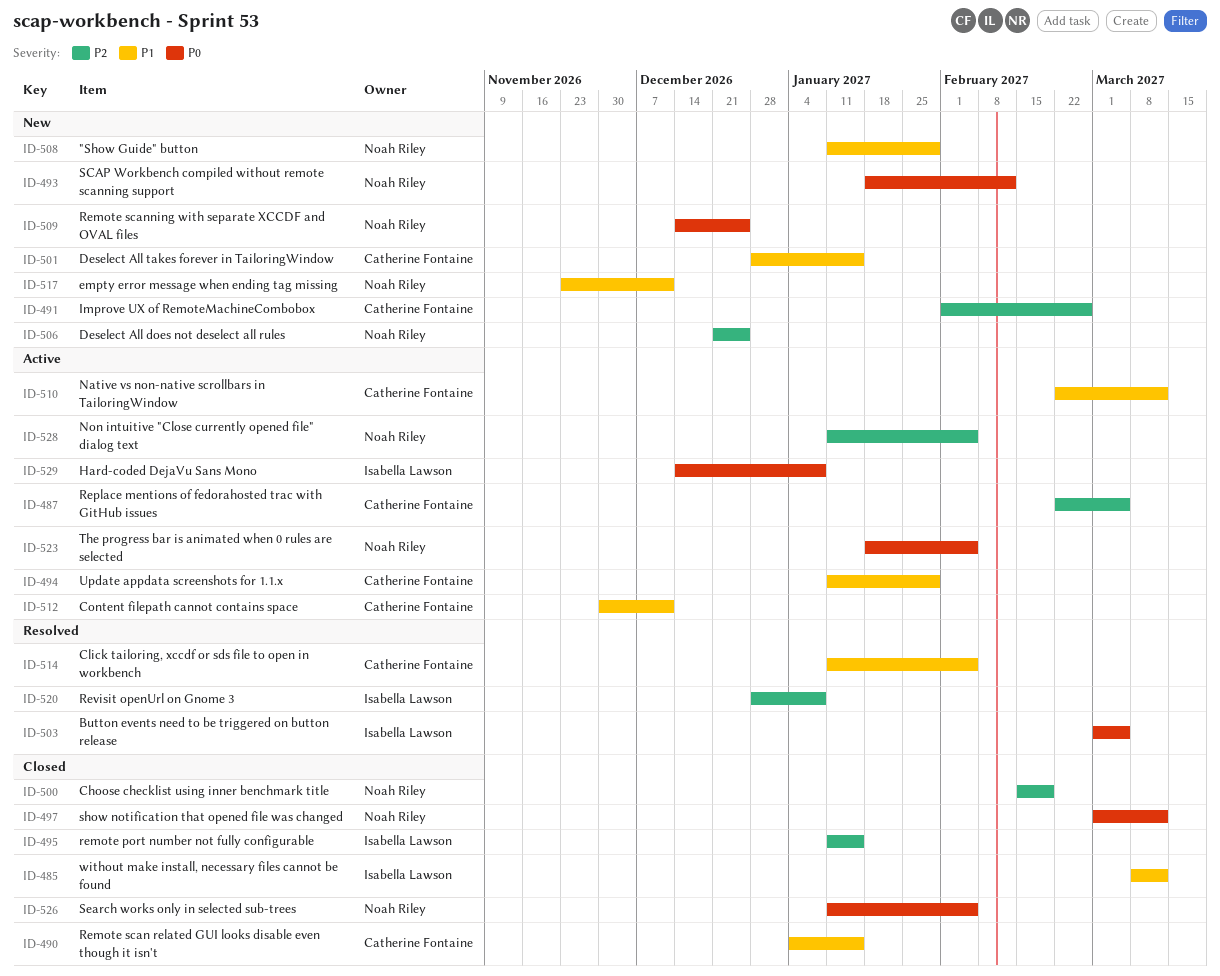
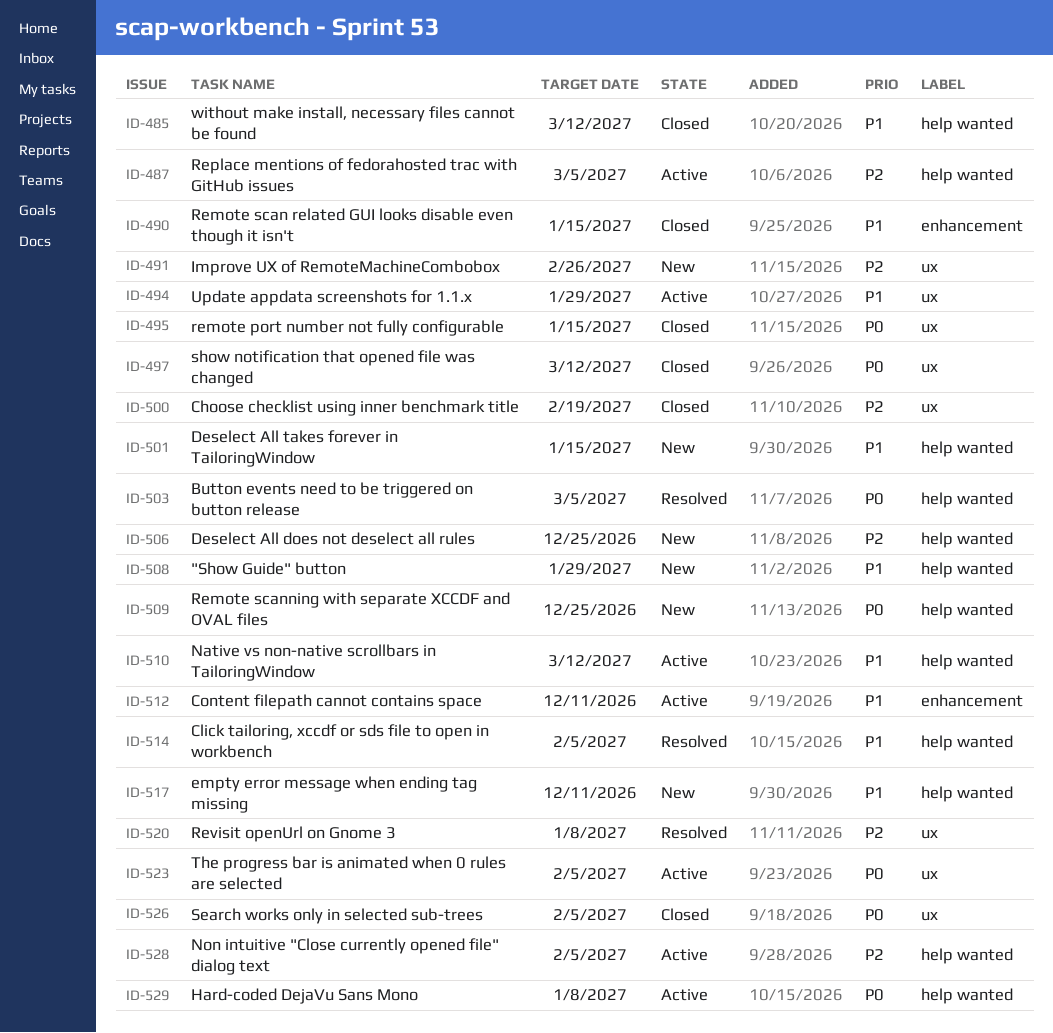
ID-493: present -> none
ID-495, priority: P2 -> P0

